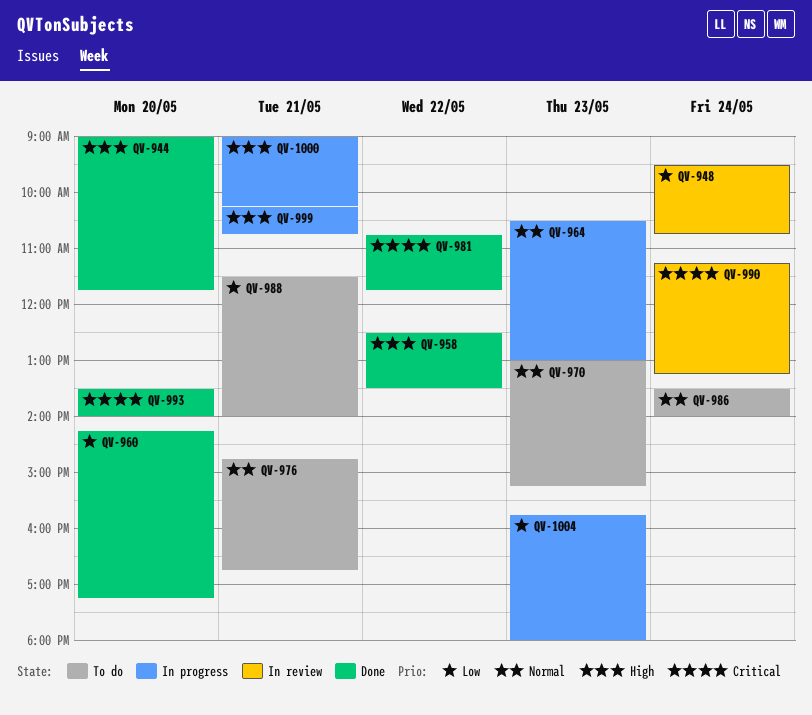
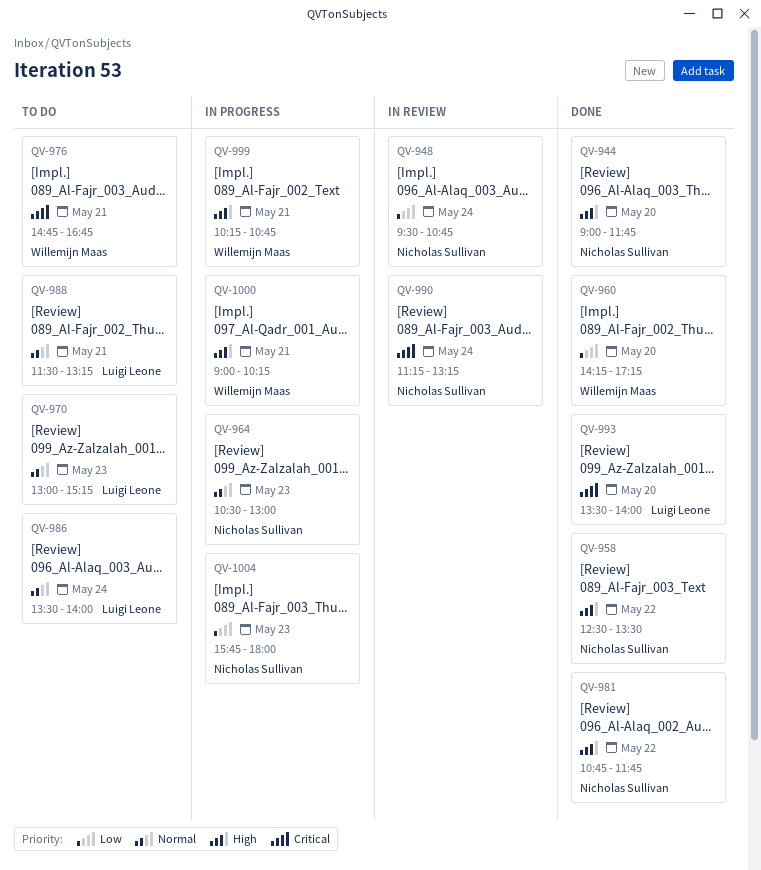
QV-976, priority: Normal -> Critical
QV-981, priority: Critical -> High
QV-988, priority: Low -> Normal
QV-988, ends: 14:00 -> 13:15

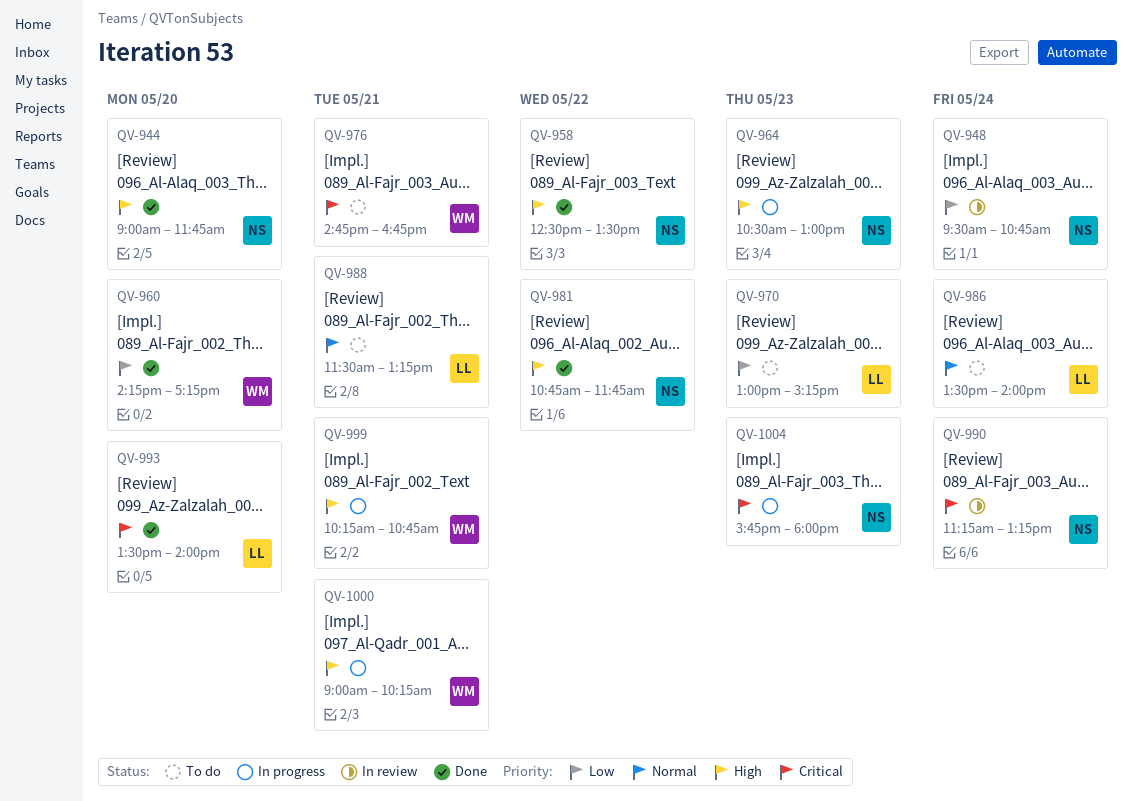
QV-964, priority: Normal -> High
QV-970, priority: Normal -> Low
QV-1004, priority: Low -> Critical

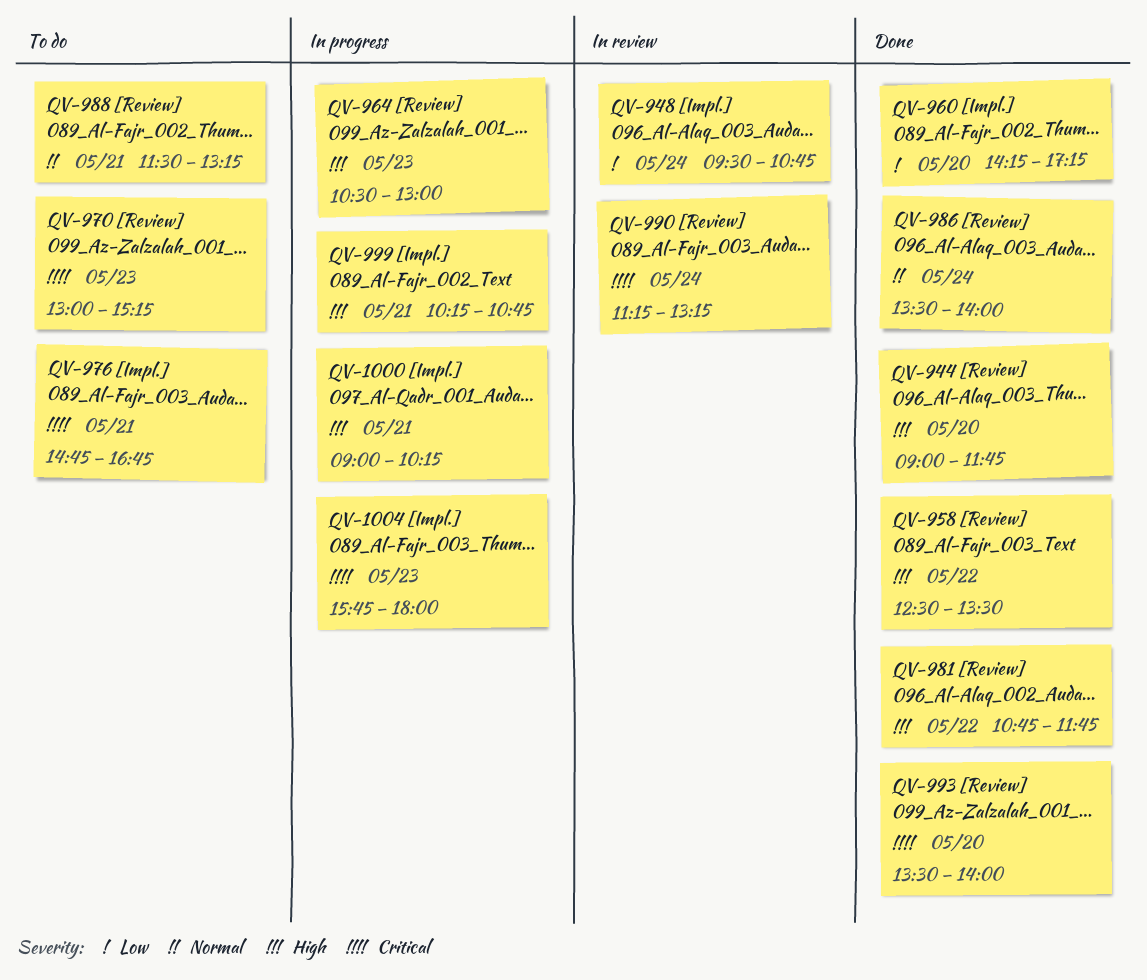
QV-970, priority: Low -> Critical
QV-986, status: To do -> Done

